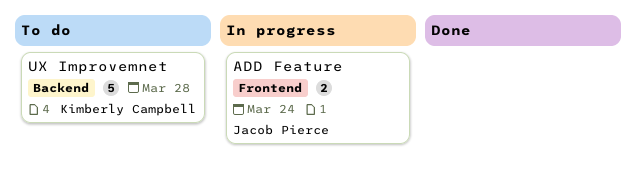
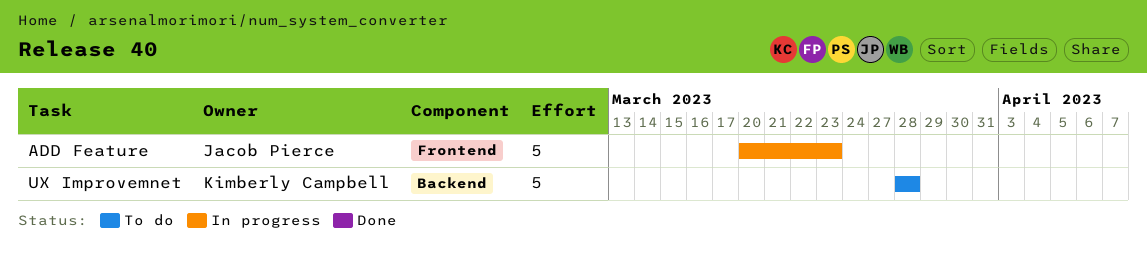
ADD Feature, estimate: 2 -> 5
ADD Feature, due: Mar 24 -> Mar 23

